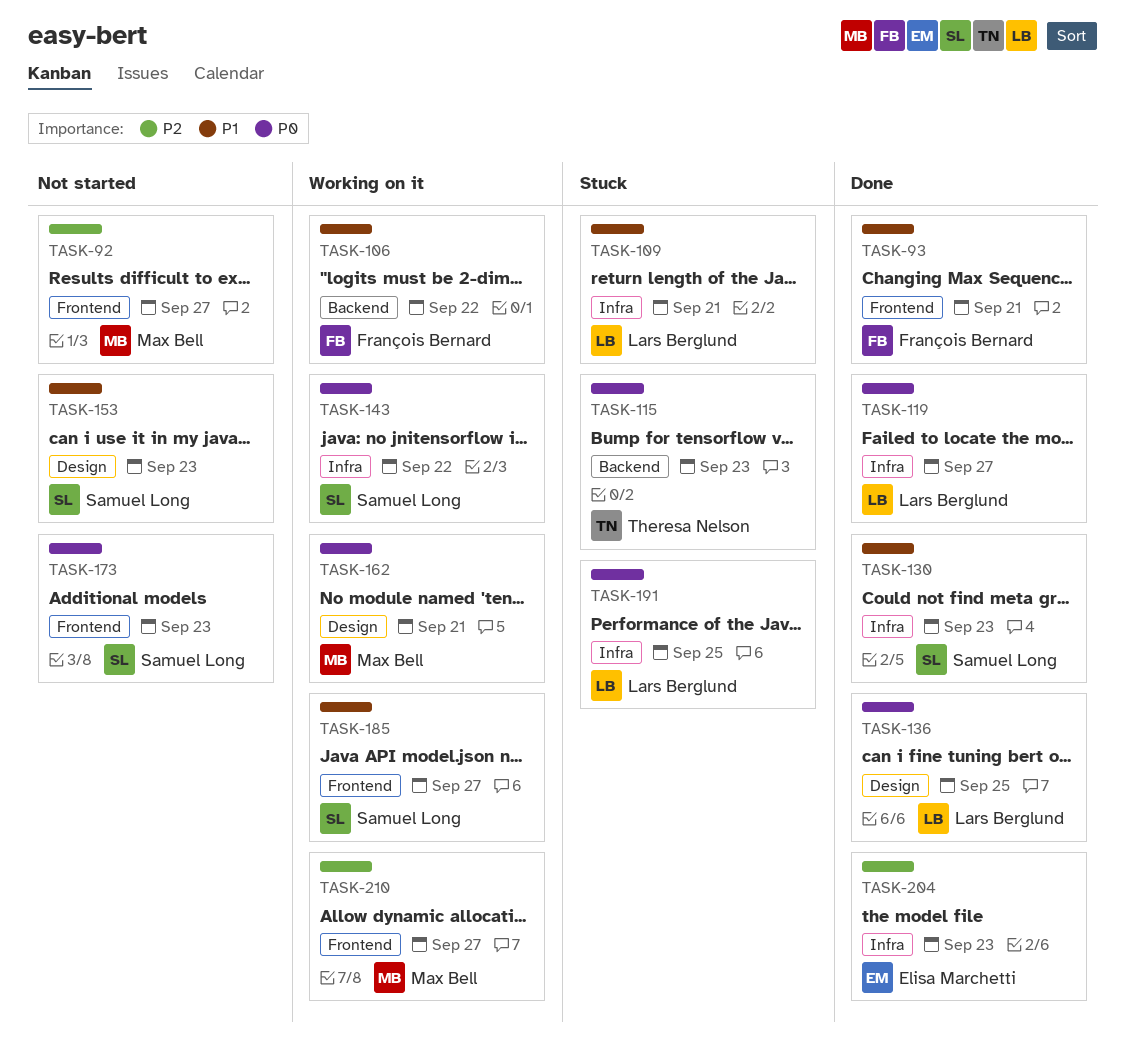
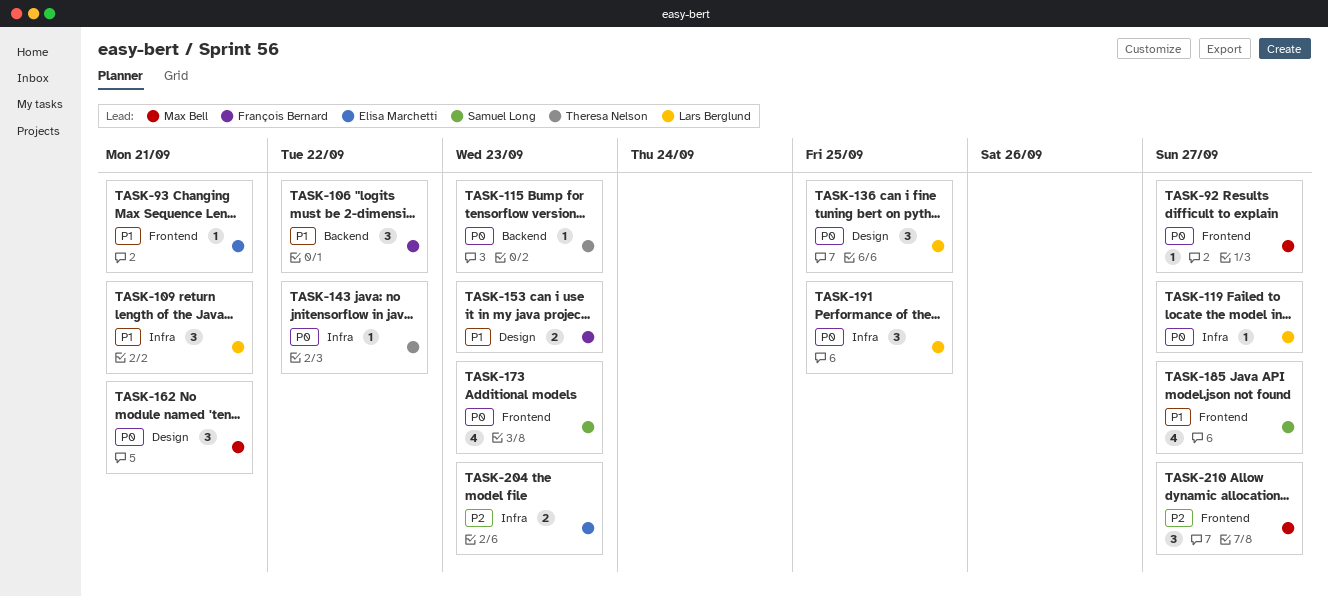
TASK-92, priority: P2 -> P0
TASK-93, owner: François Bernard -> Elisa Marchetti
TASK-130: present -> none
TASK-143, owner: Samuel Long -> Theresa Nelson
TASK-153, owner: Samuel Long -> François Bernard

